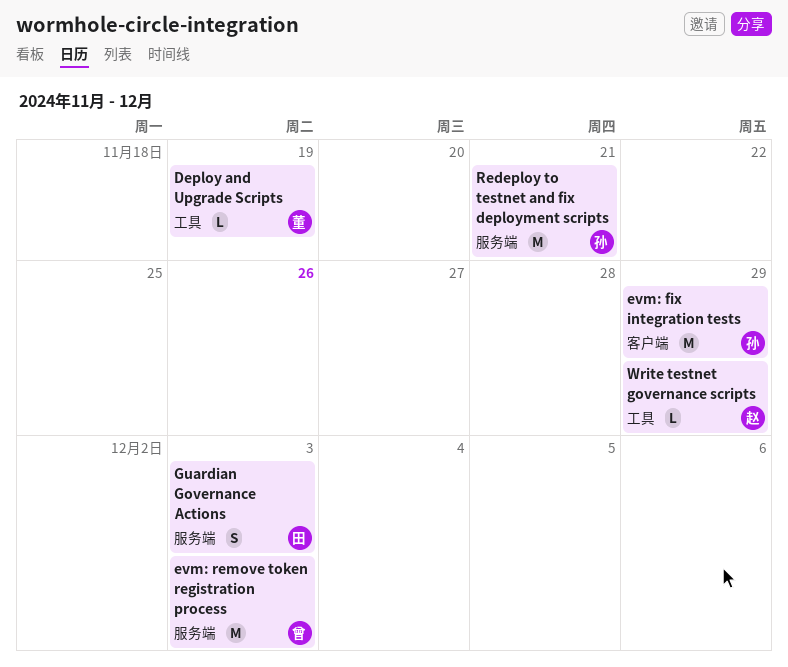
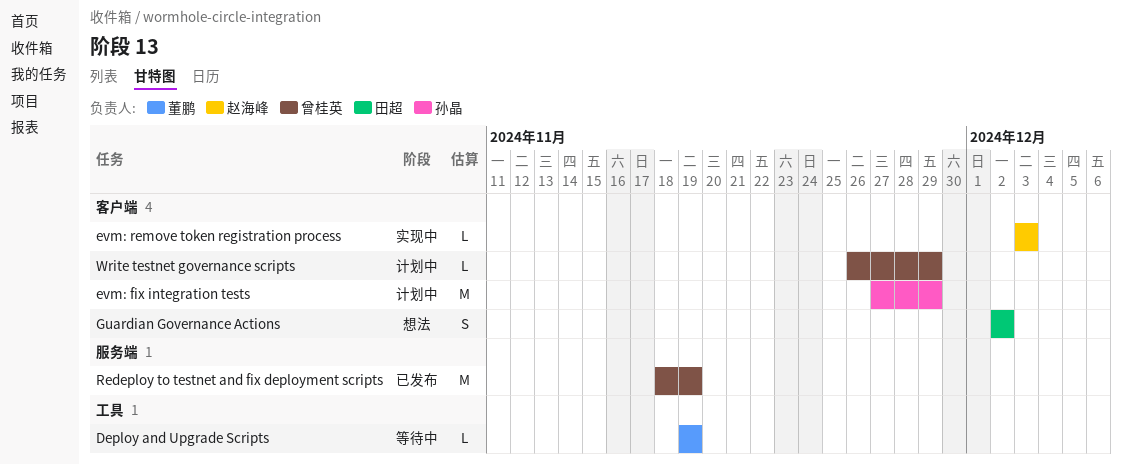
evm: remove token registration process, owner: 曾桂英 -> 赵海峰
evm: remove token registration process, label: 服务端 -> 客户端
evm: remove token registration process, estimate: M -> L
Guardian Governance Actions, label: 服务端 -> 客户端
Guardian Governance Actions, due: Dec 3 -> Dec 2
Redeploy to testnet and fix deployment scripts, owner: 孙晶 -> 曾桂英
Redeploy to testnet and fix deployment scripts, due: Nov 21 -> Nov 19
Write testnet governance scripts, owner: 赵海峰 -> 曾桂英
Write testnet governance scripts, label: 工具 -> 客户端

